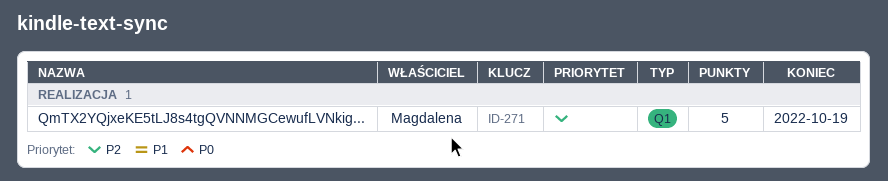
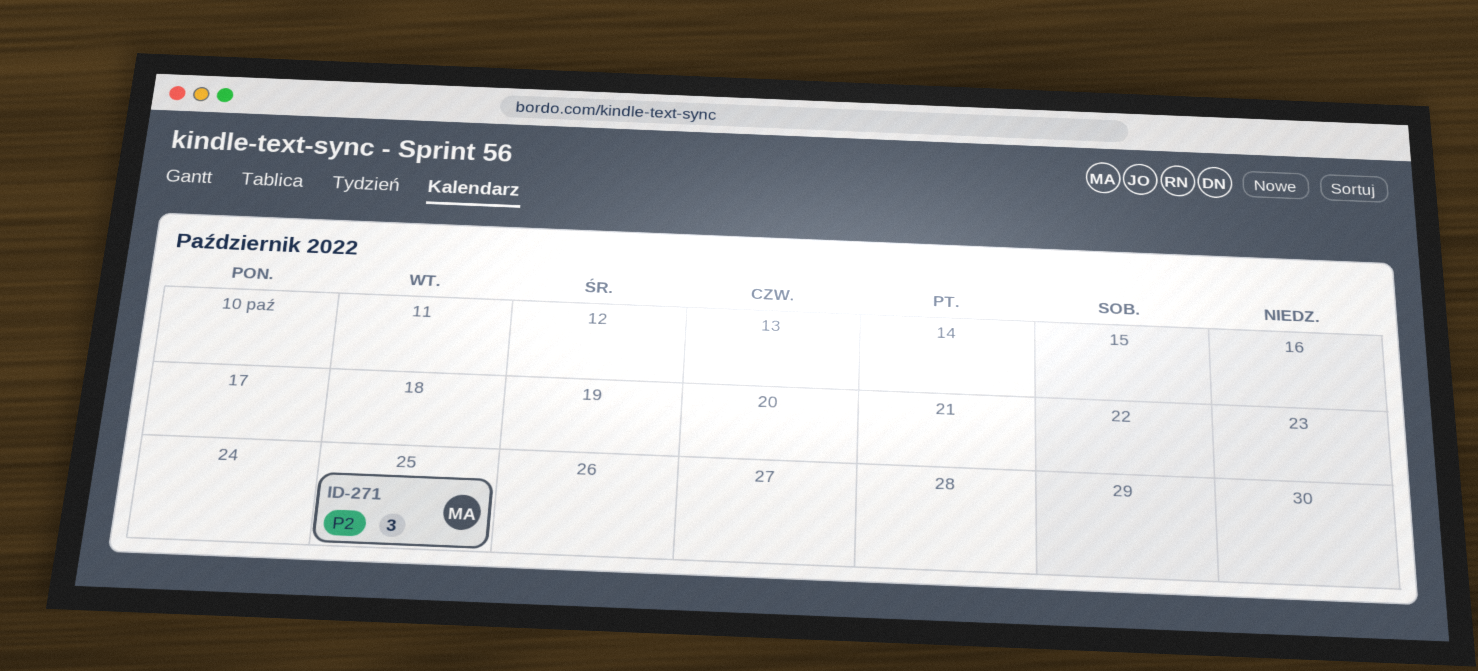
ID-271, estimate: 5 -> 3
ID-271, due: Oct 19 -> Oct 25

